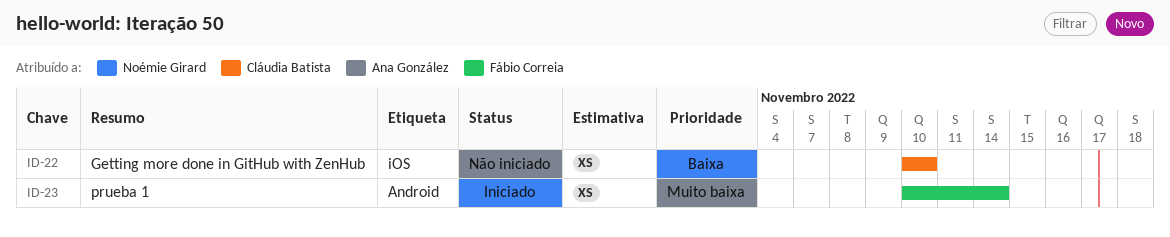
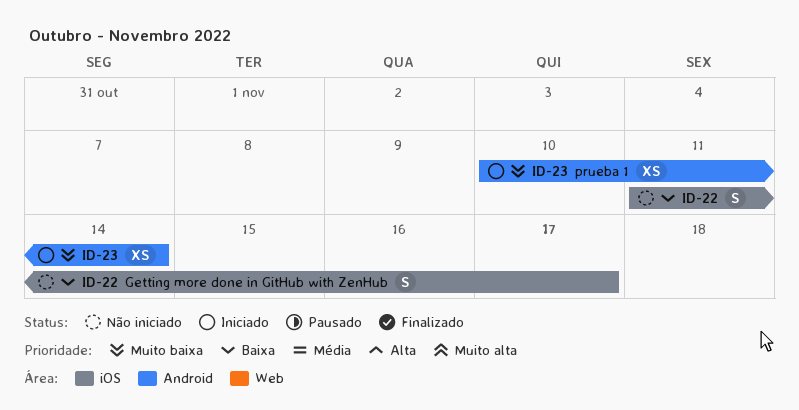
ID-22, estimate: XS -> S
ID-22, start: Nov 10 -> Nov 11
ID-22, due: Nov 10 -> Nov 17

